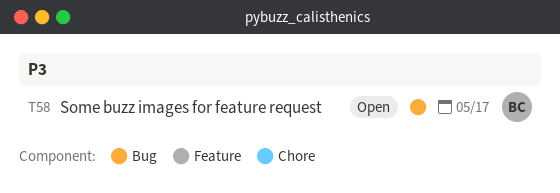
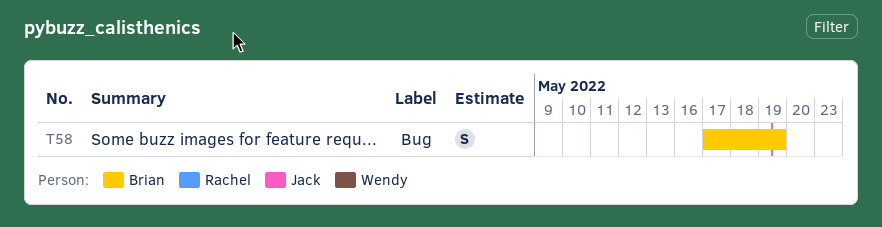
T58, due: May 17 -> May 19

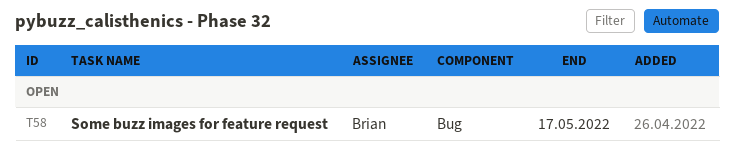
T58, due: May 19 -> May 17

